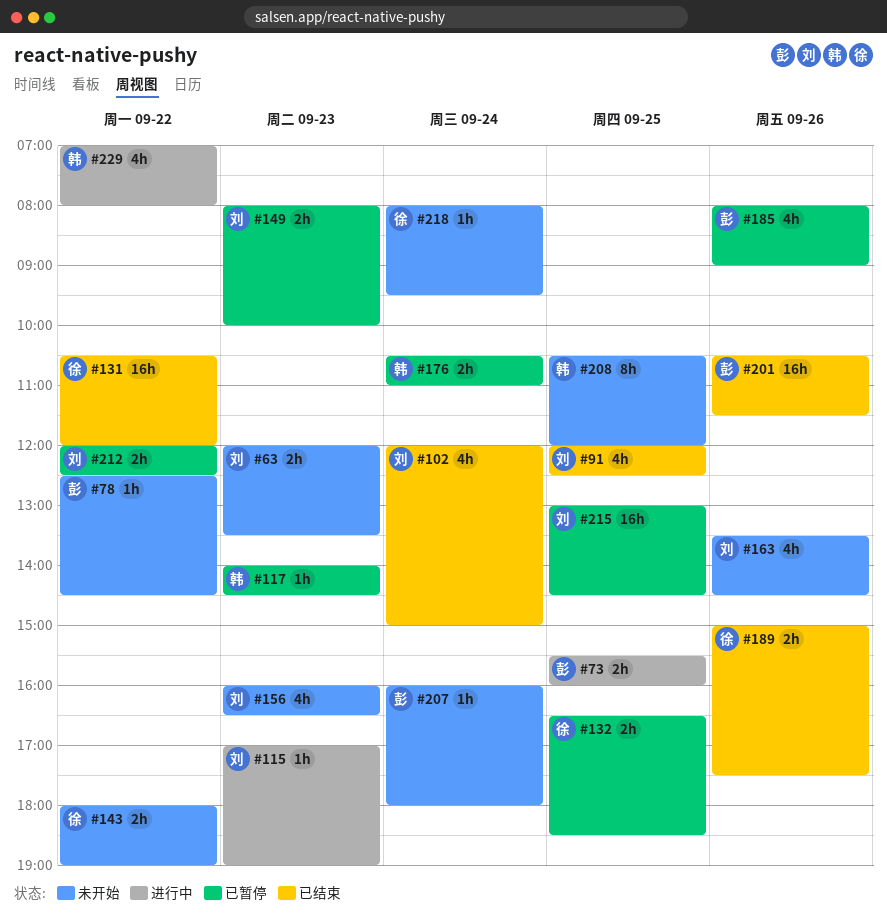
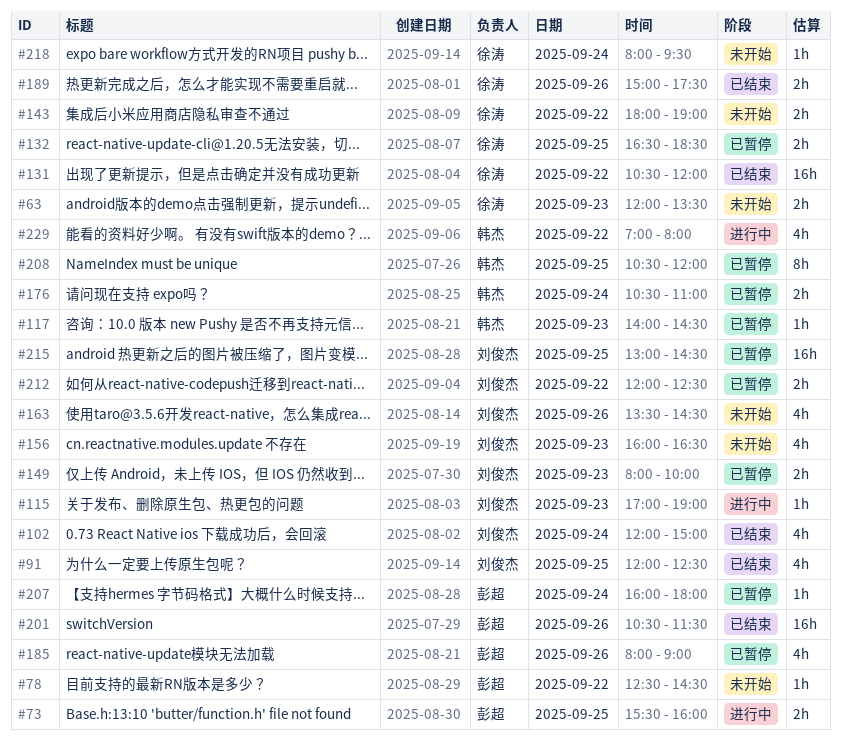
#63, owner: 刘俊杰 -> 徐涛
#207, status: 未开始 -> 已暂停
#208, status: 未开始 -> 已暂停

